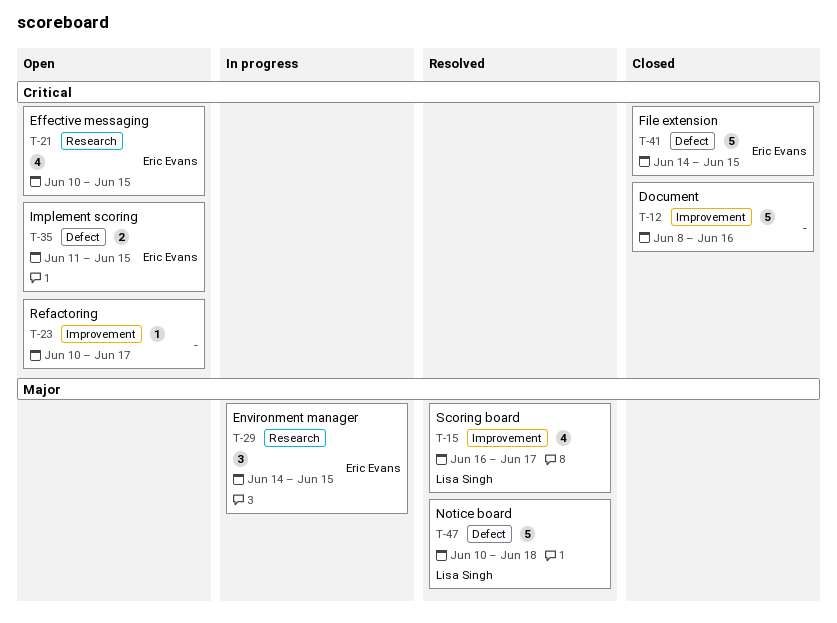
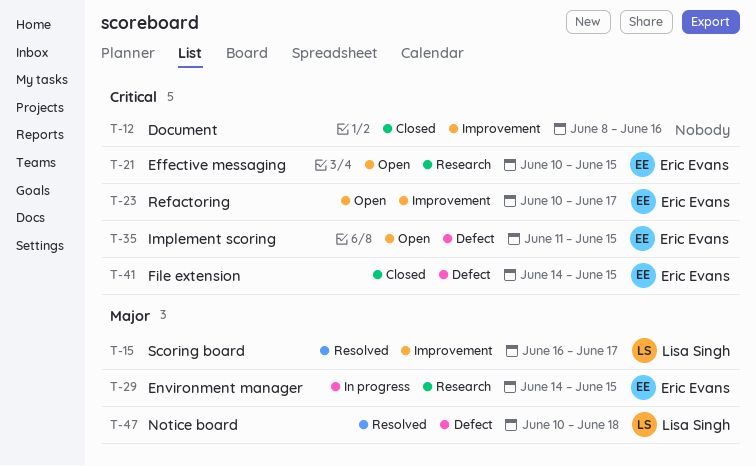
T-23, owner: none -> Eric Evans

